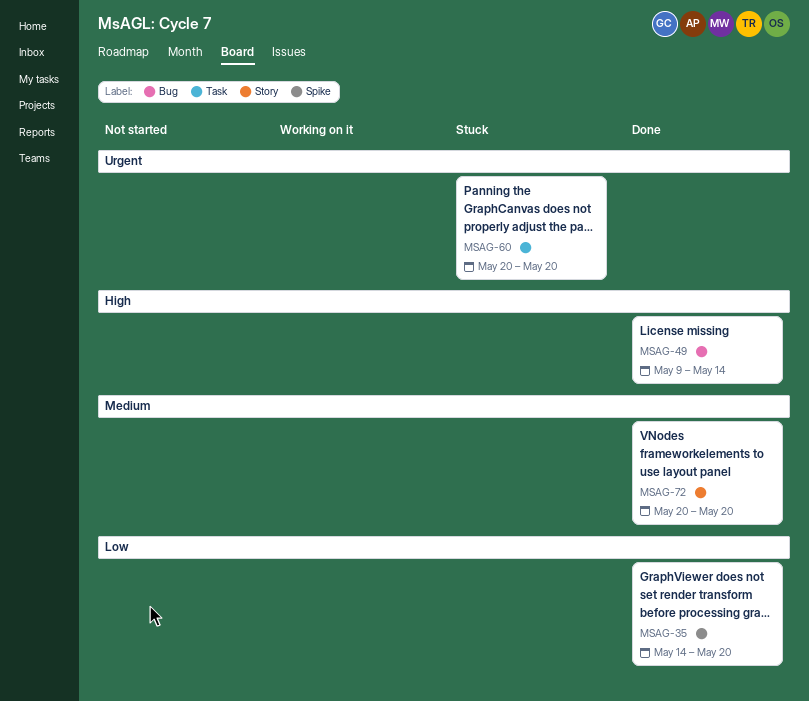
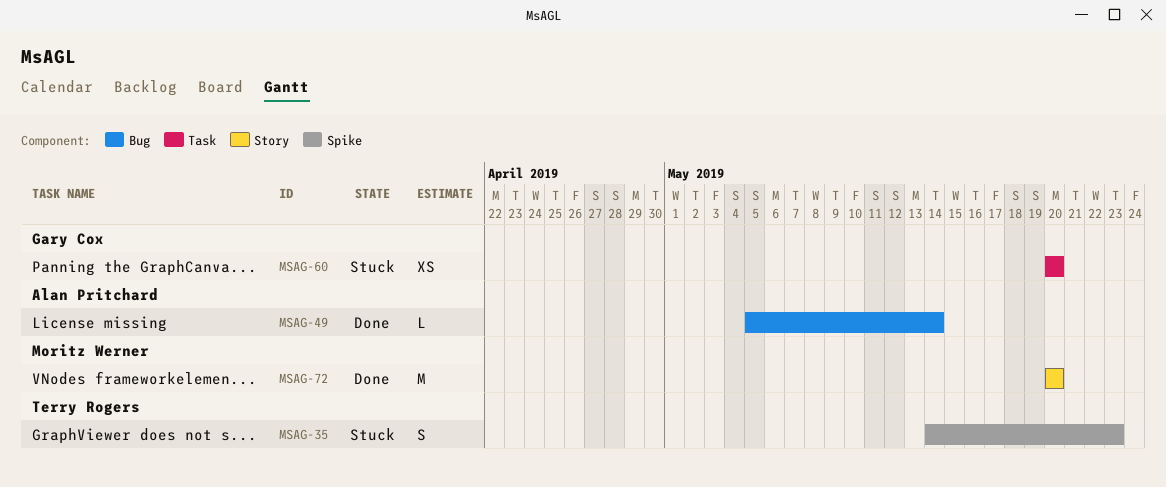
MSAG-35, status: Done -> Stuck
MSAG-35, due: May 20 -> May 23
MSAG-49, start: May 9 -> May 5

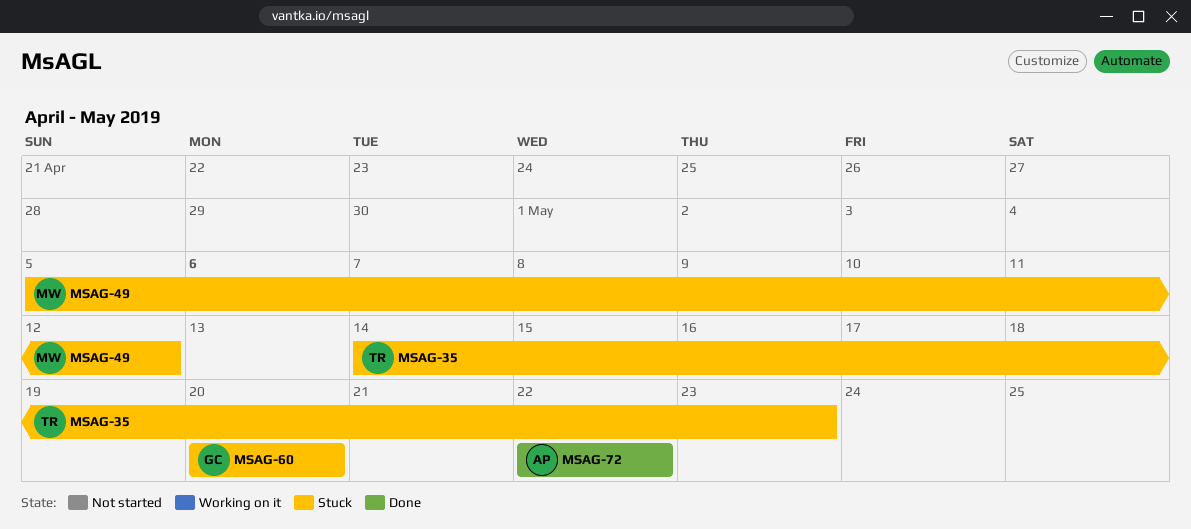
MSAG-49, status: Done -> Stuck
MSAG-49, owner: Alan Pritchard -> Moritz Werner
MSAG-49, due: May 14 -> May 12
MSAG-72, owner: Moritz Werner -> Alan Pritchard
MSAG-72, start: May 20 -> May 22
MSAG-72, due: May 20 -> May 22

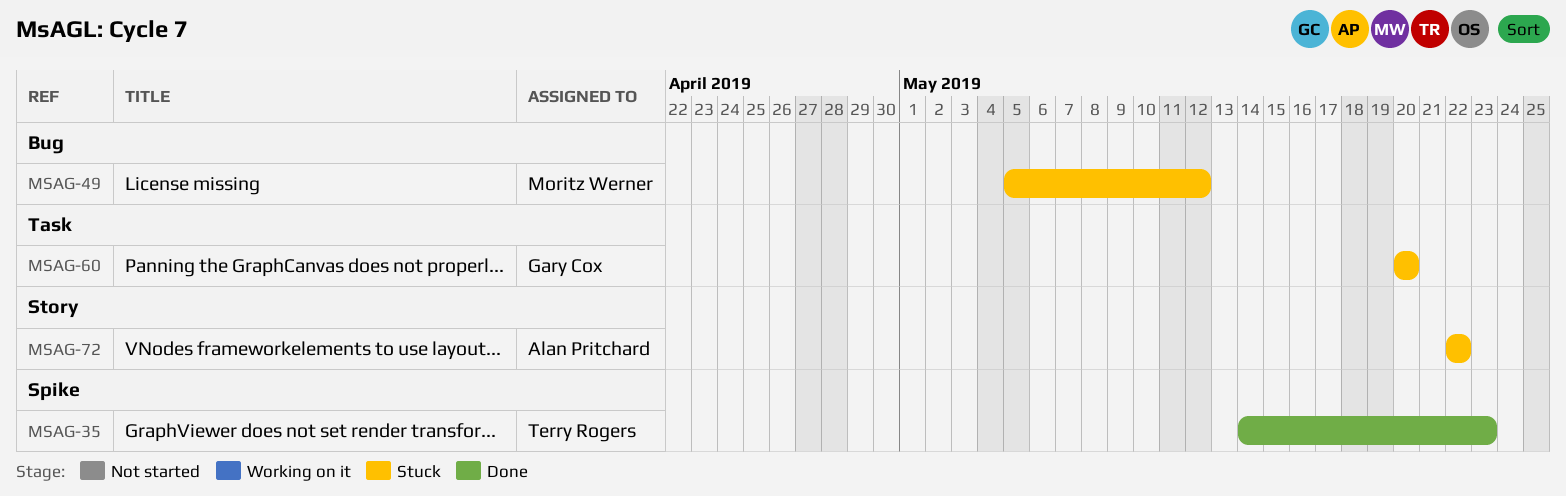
MSAG-35, status: Stuck -> Done
MSAG-72, status: Done -> Stuck

